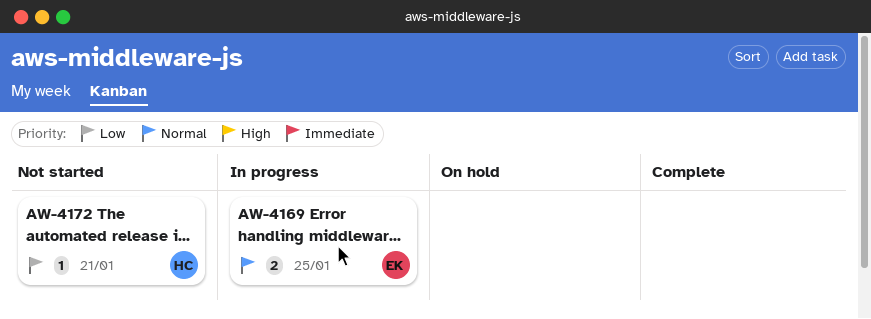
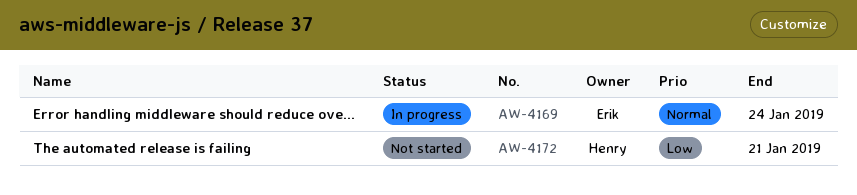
AW-4169, due: Jan 25 -> Jan 24

